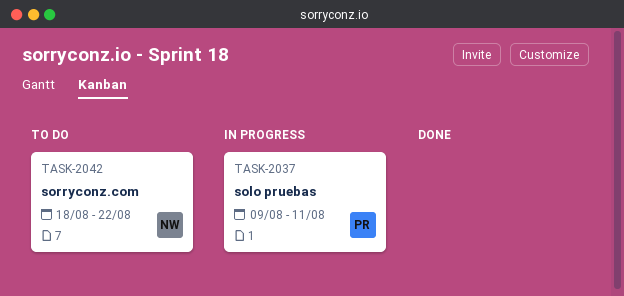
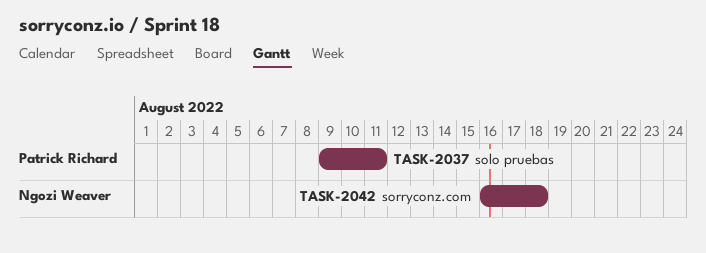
TASK-2042, start: Aug 18 -> Aug 16
TASK-2042, due: Aug 22 -> Aug 18

